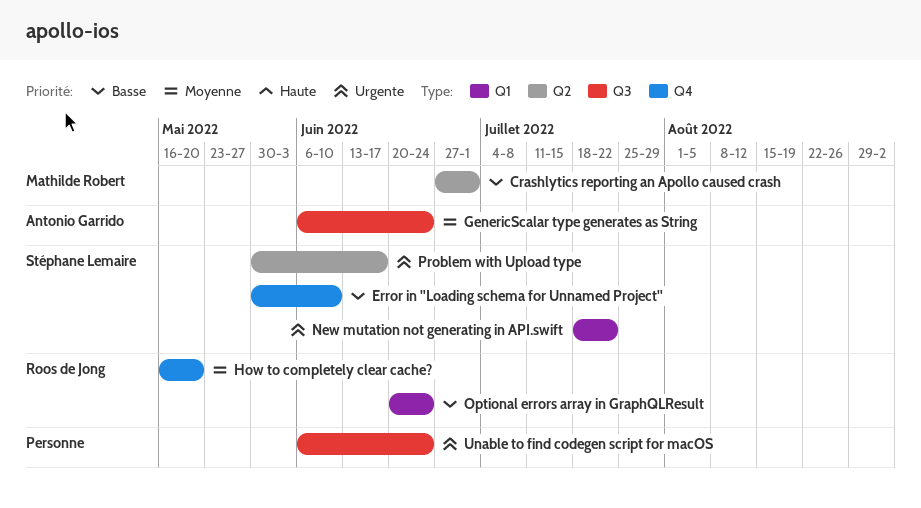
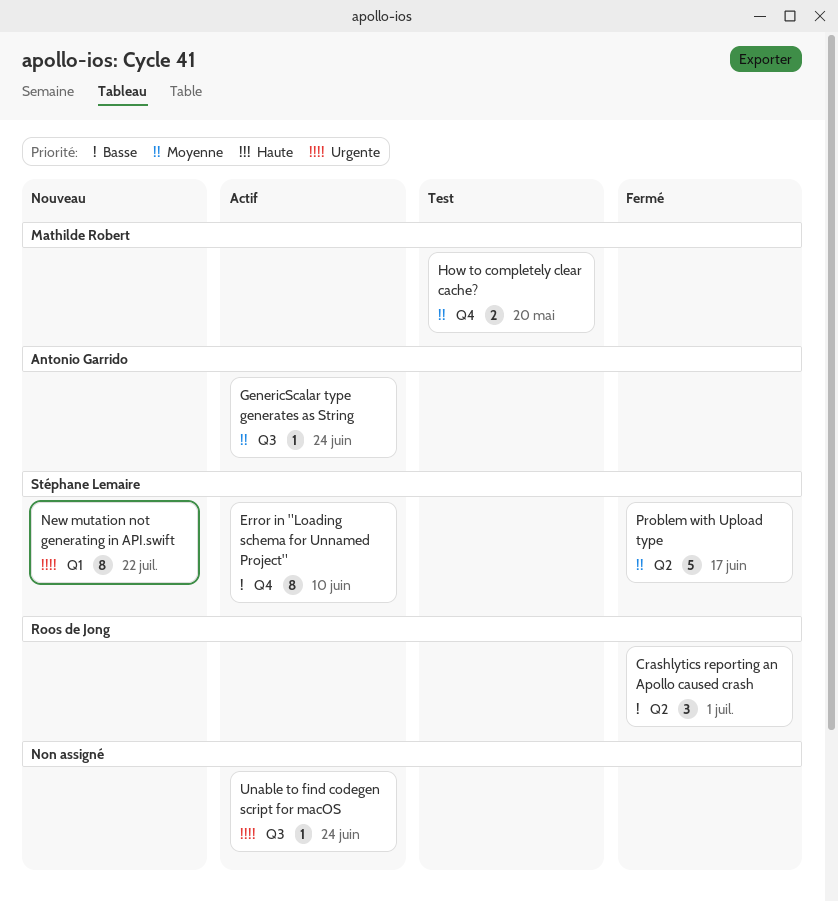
Crashlytics reporting an Apollo caused crash, owner: Mathilde Robert -> Roos de Jong
How to completely clear cache?, owner: Roos de Jong -> Mathilde Robert
Optional errors array in GraphQLResult: present -> none
Problem with Upload type, priority: Urgente -> Moyenne

